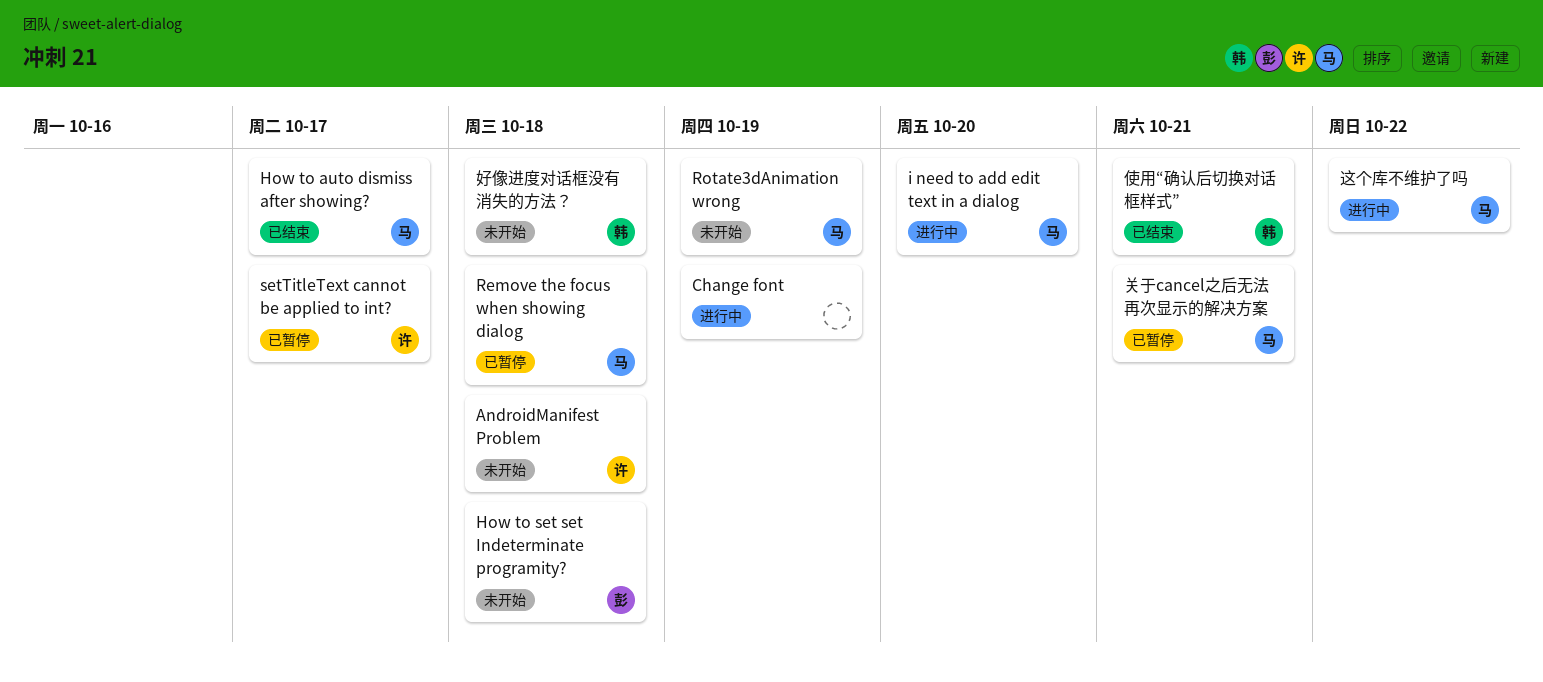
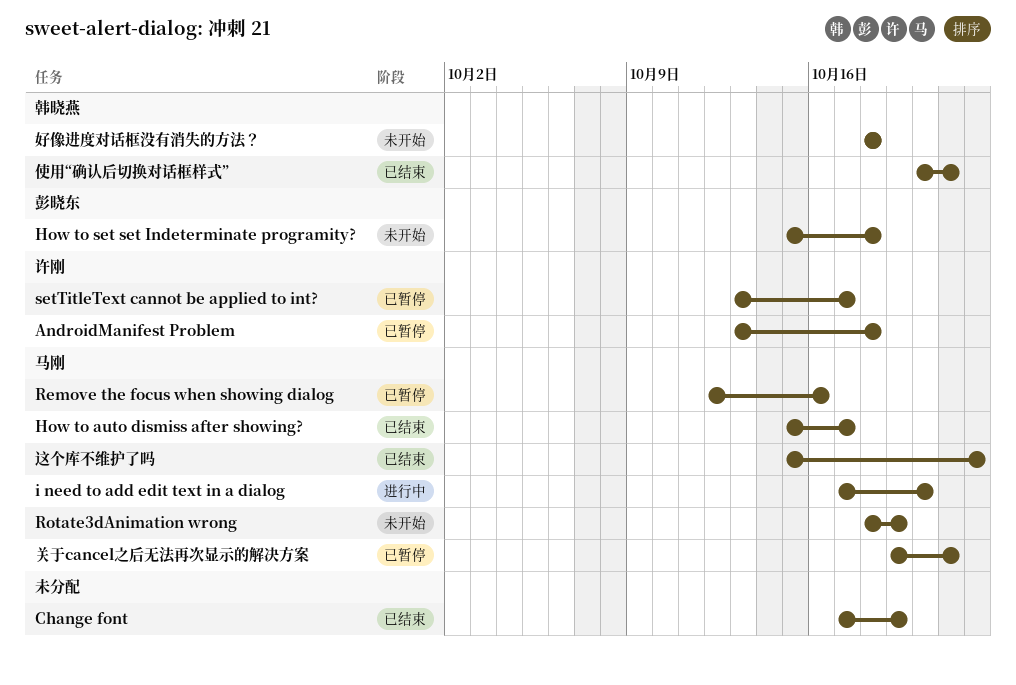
AndroidManifest Problem, status: 未开始 -> 已暂停
Change font, status: 进行中 -> 已结束
Remove the focus when showing dialog, due: Oct 18 -> Oct 16
这个库不维护了吗, status: 进行中 -> 已结束

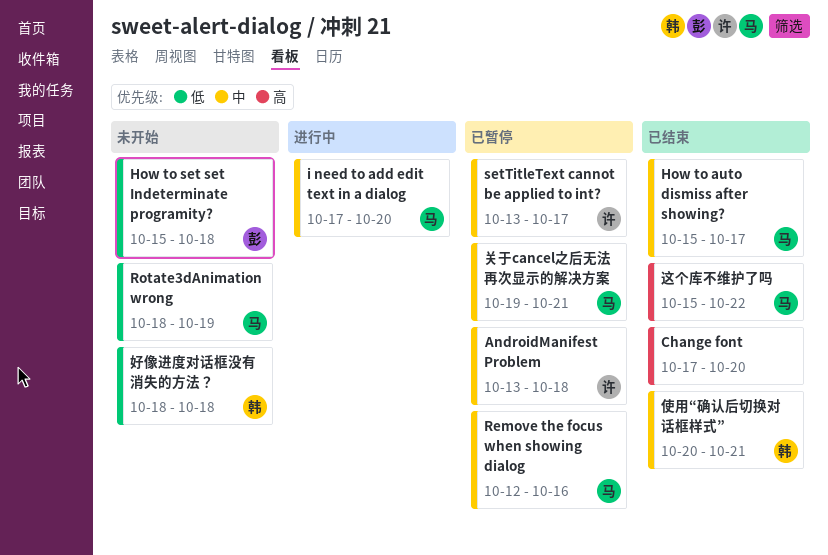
Change font, due: Oct 19 -> Oct 20

